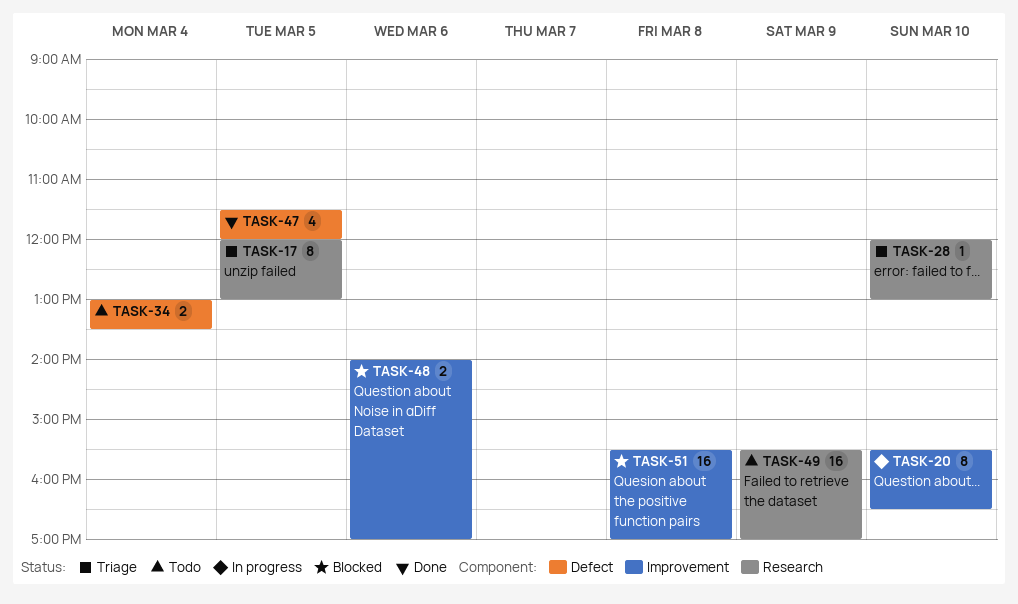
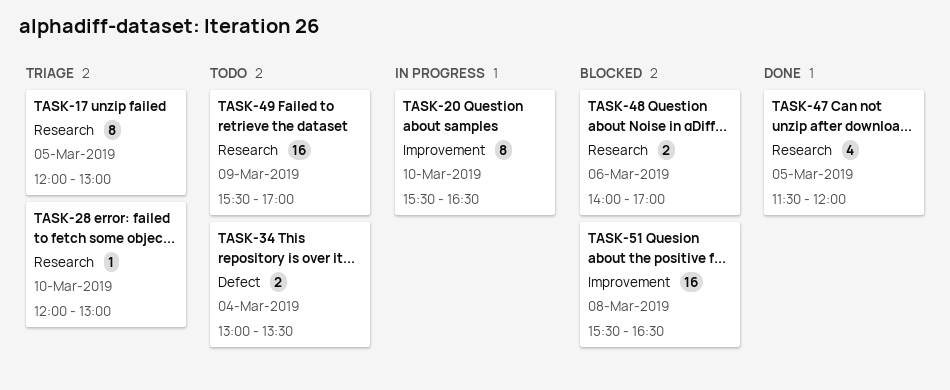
TASK-47, label: Defect -> Research
TASK-48, label: Improvement -> Research
TASK-51, ends: 17:00 -> 16:30

